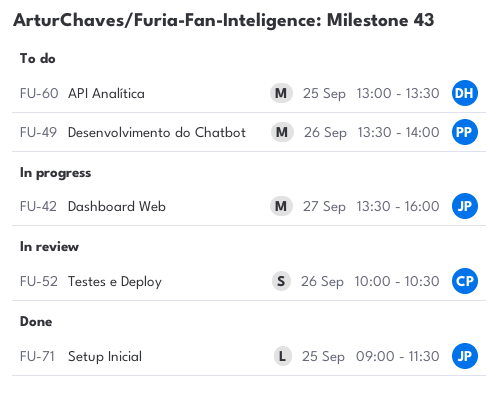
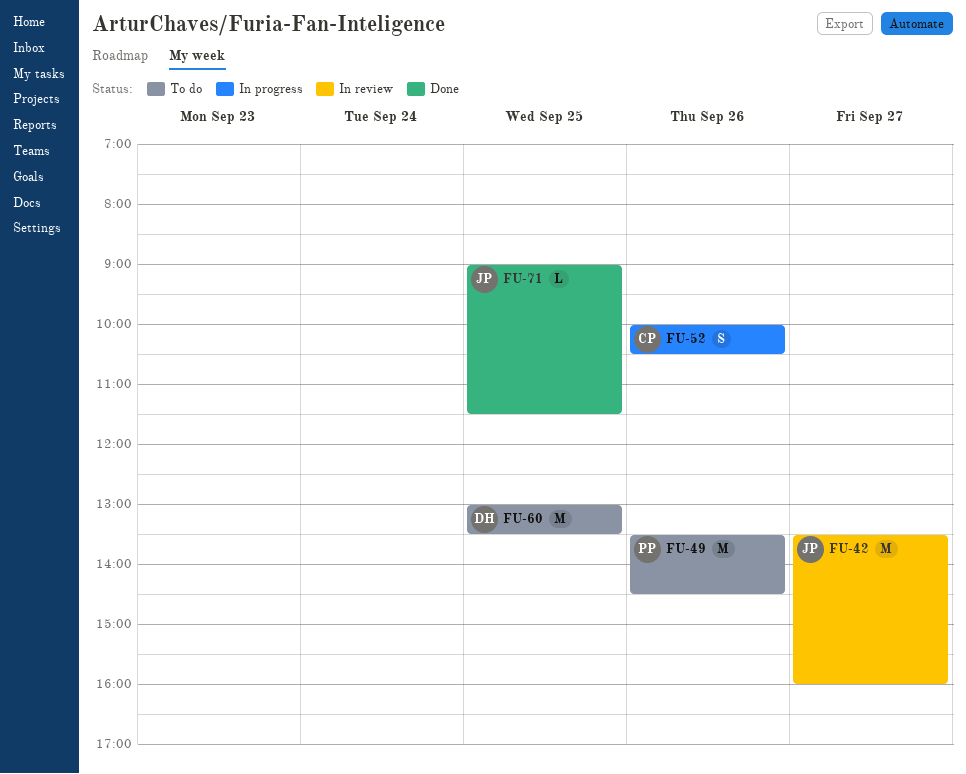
FU-42, status: In progress -> In review
FU-49, ends: 14:00 -> 14:30
FU-52, status: In review -> In progress

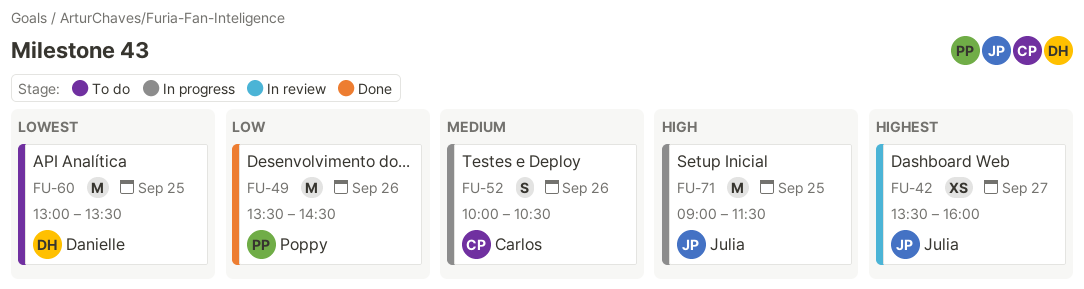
FU-42, estimate: M -> XS
FU-49, status: To do -> Done
FU-71, status: Done -> In progress
FU-71, estimate: L -> M

